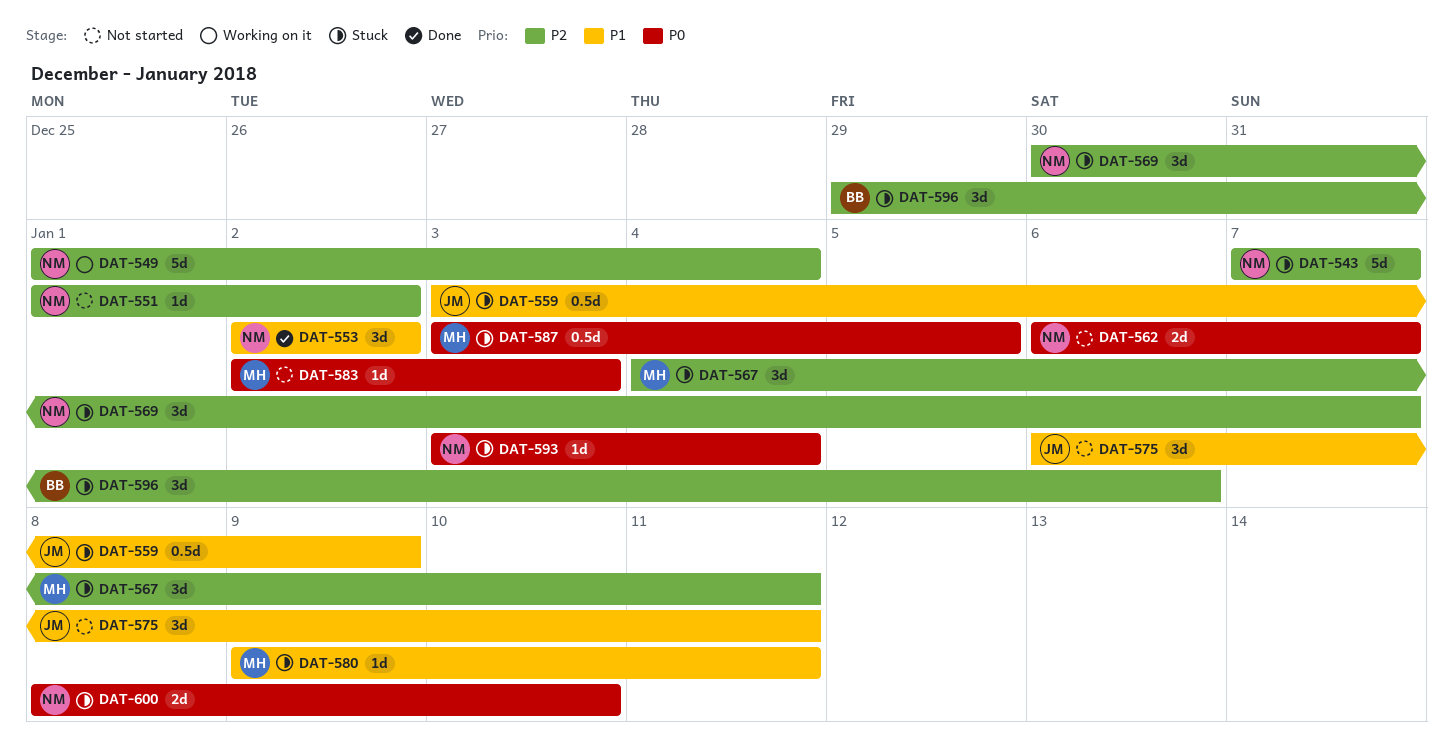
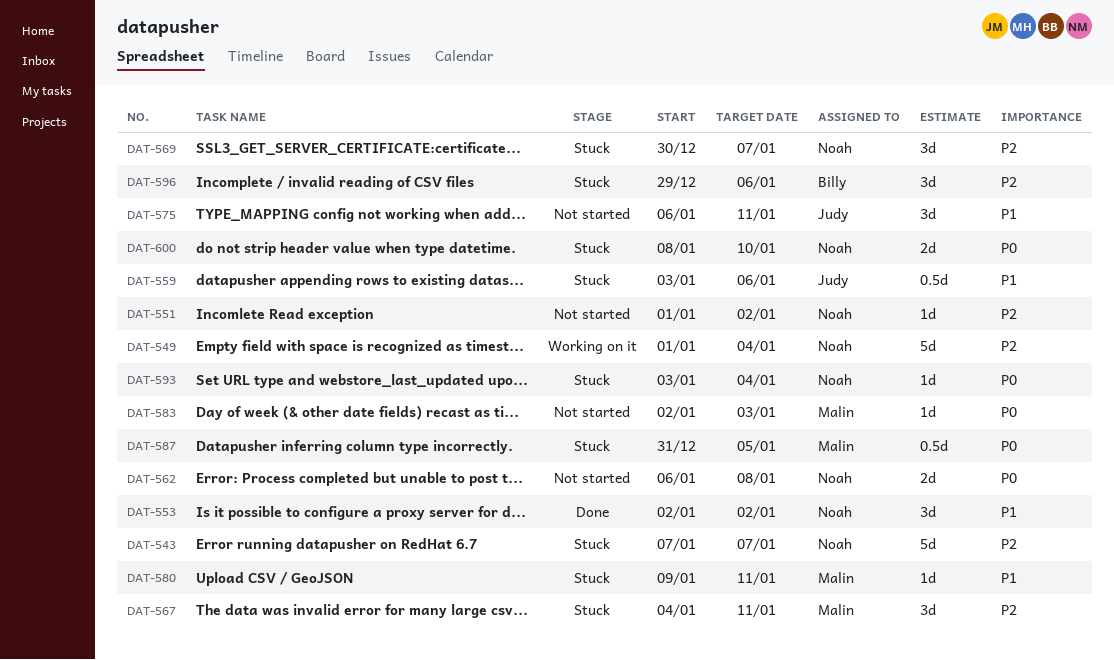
DAT-559, due: Jan 9 -> Jan 6
DAT-562, due: Jan 7 -> Jan 8
DAT-587, start: Jan 3 -> Dec 31

